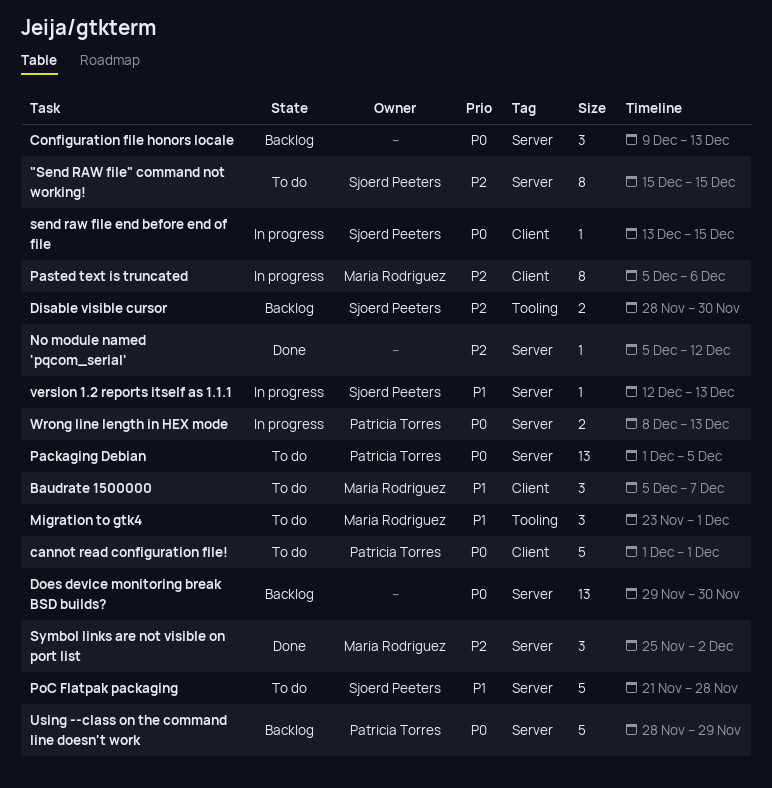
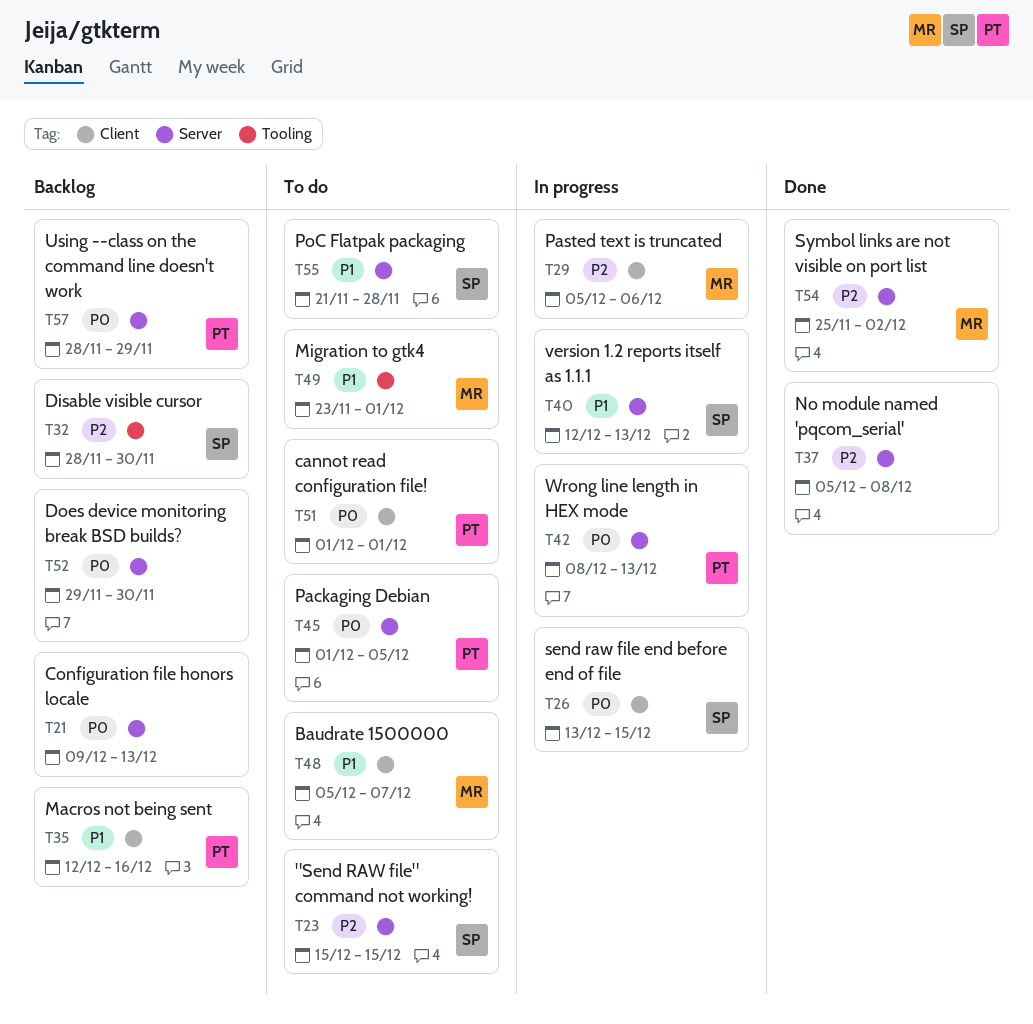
Macros not being sent: none -> present
No module named 'pqcom_serial', due: Dec 12 -> Dec 8

